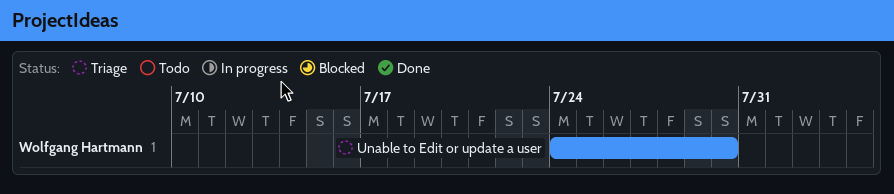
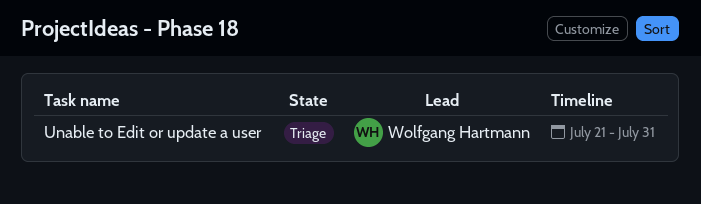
Unable to Edit or update a user, start: Jul 24 -> Jul 21
Unable to Edit or update a user, due: Jul 30 -> Jul 31

